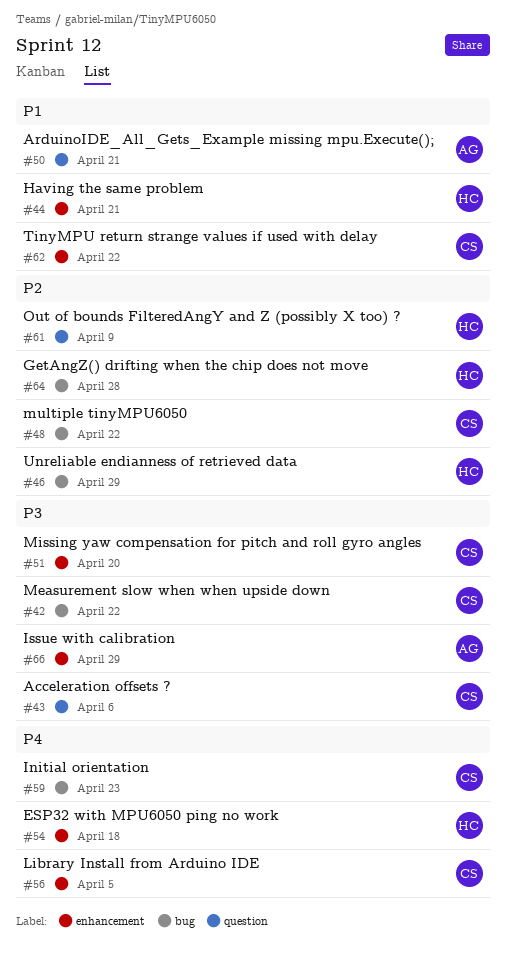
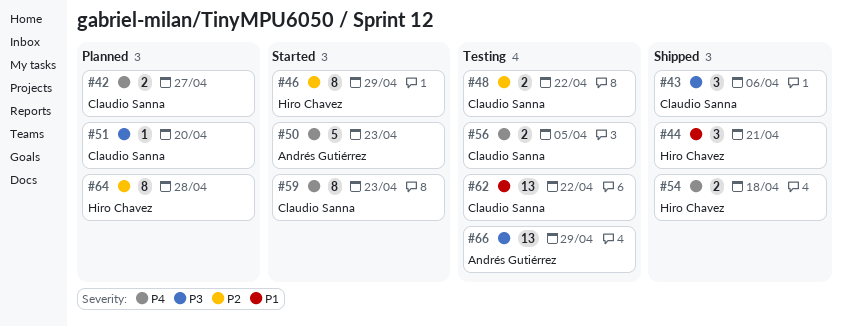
#42, priority: P3 -> P4
#42, due: Apr 22 -> Apr 27
#50, priority: P1 -> P4
#50, due: Apr 21 -> Apr 23
#61: present -> none

